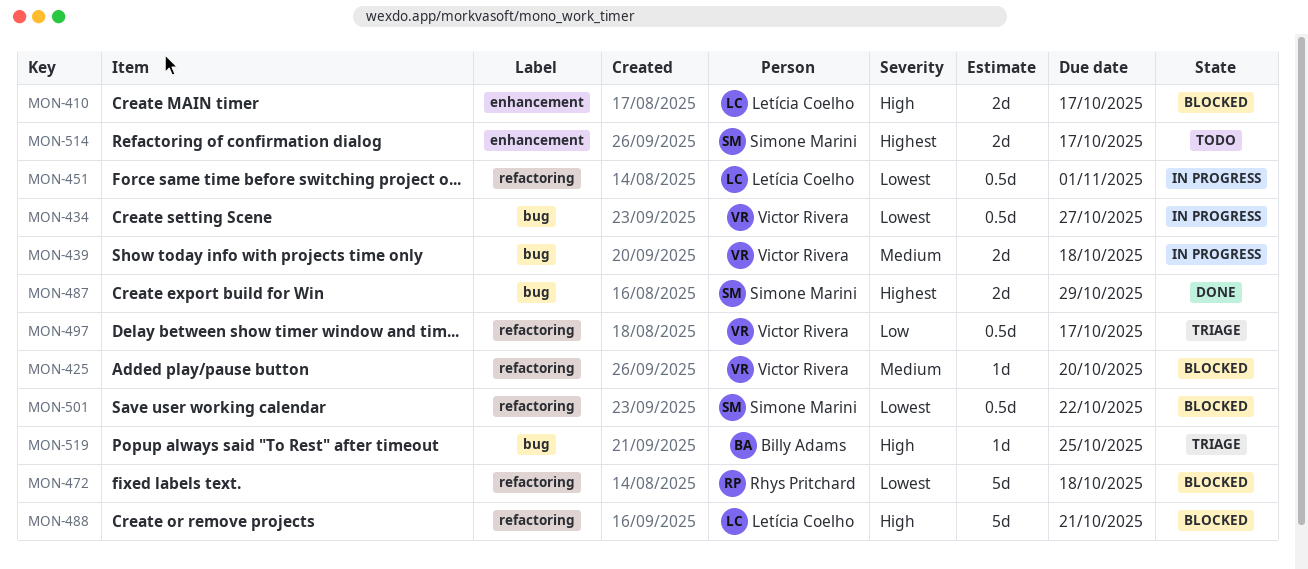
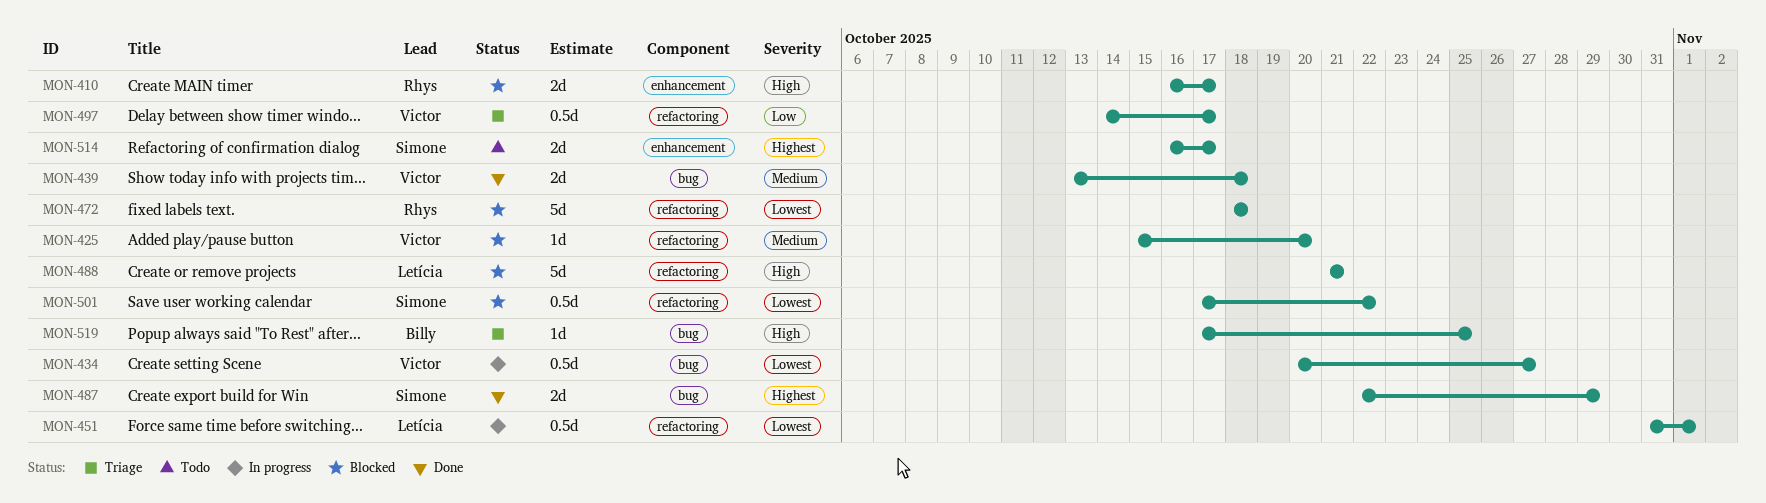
MON-410, owner: Letícia Coelho -> Rhys Pritchard
MON-439, status: In progress -> Done

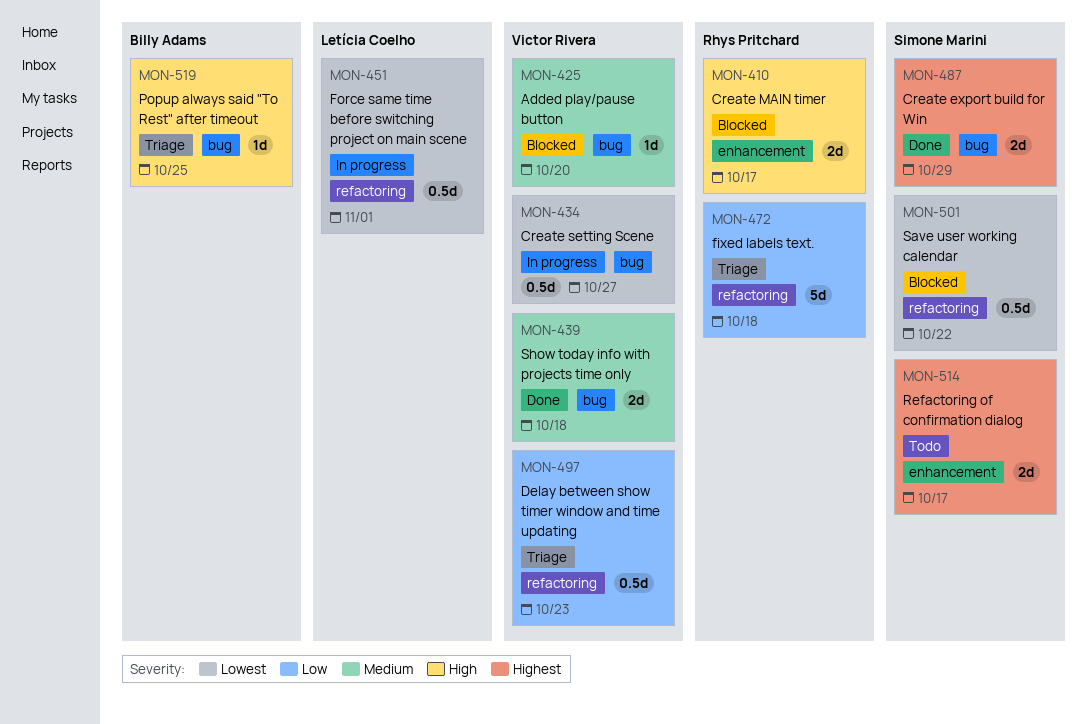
MON-425, label: refactoring -> bug
MON-472, status: Blocked -> Triage
MON-472, priority: Lowest -> Low
MON-488: present -> none
MON-497, due: Oct 17 -> Oct 23

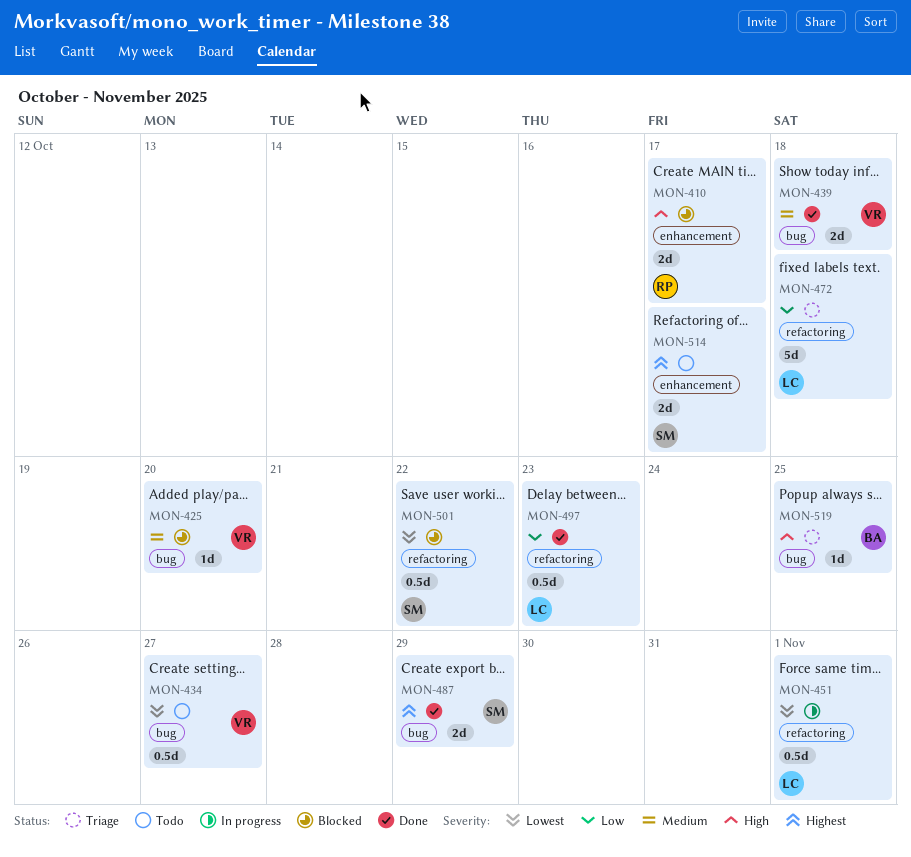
MON-434, status: In progress -> Todo
MON-472, owner: Rhys Pritchard -> Letícia Coelho
MON-497, status: Triage -> Done
MON-497, owner: Victor Rivera -> Letícia Coelho

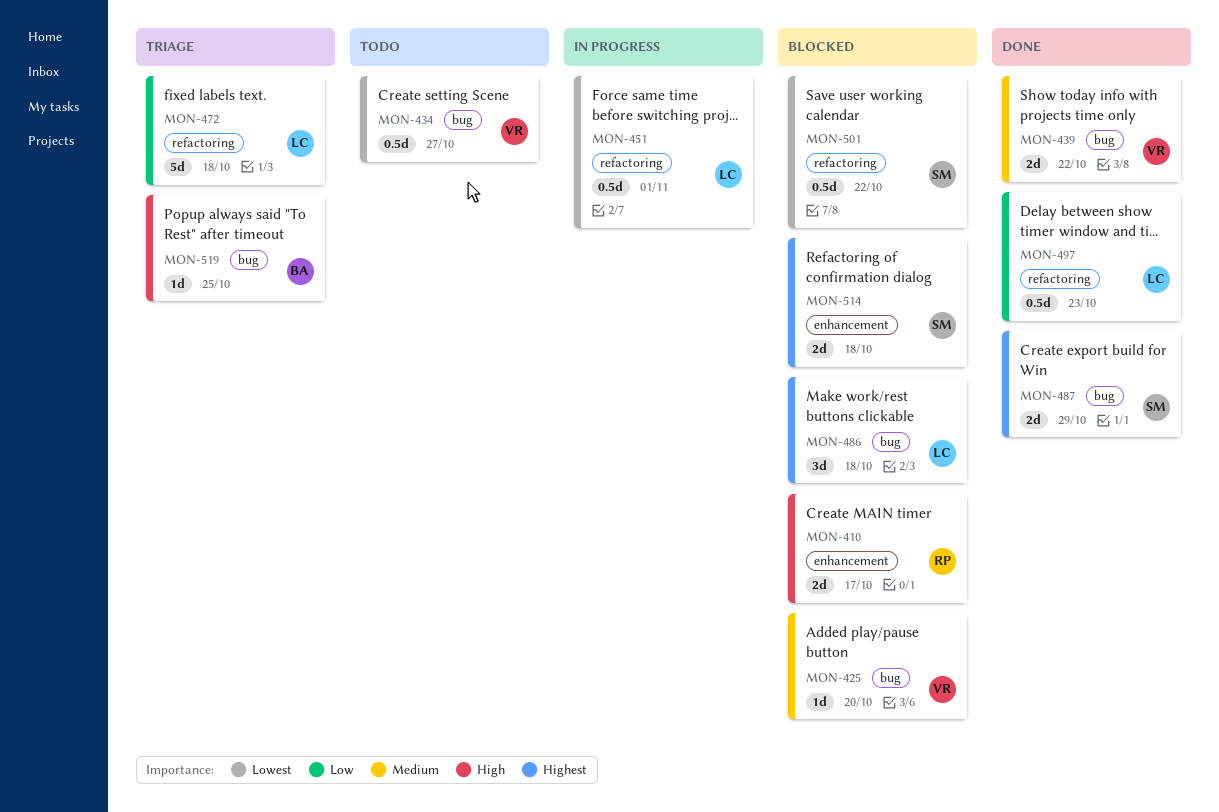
MON-439, due: Oct 18 -> Oct 22
MON-486: none -> present
MON-514, status: Todo -> Blocked
MON-514, due: Oct 17 -> Oct 18

